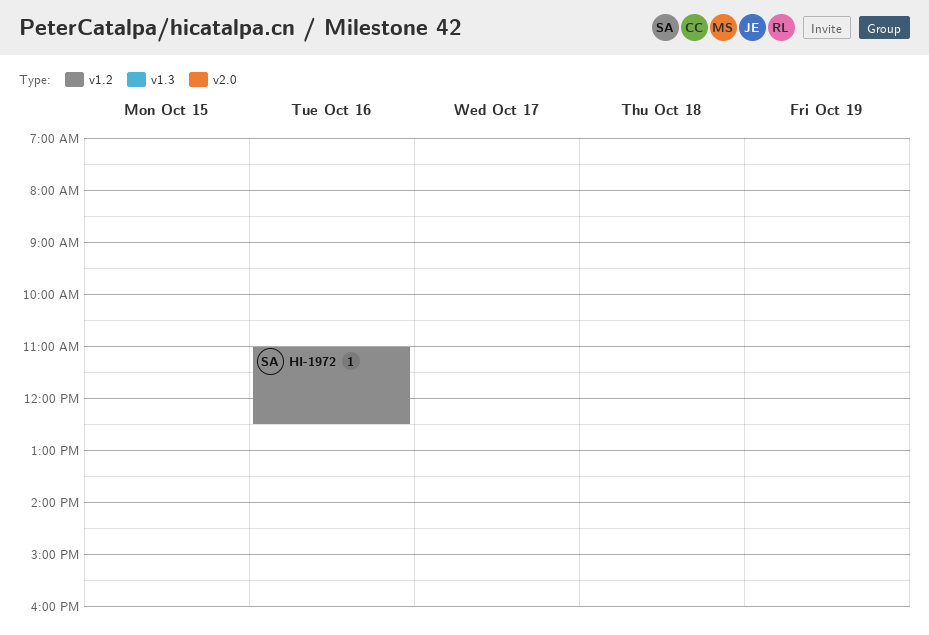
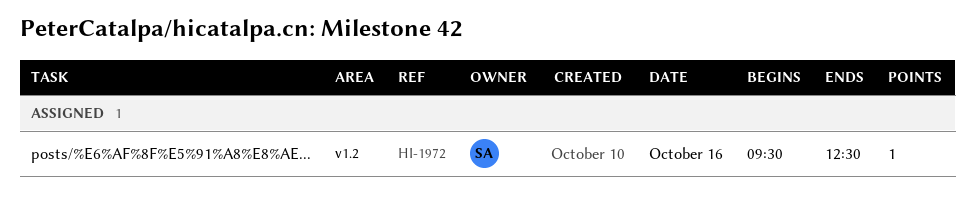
HI-1972, begins: 11:00 -> 09:30

